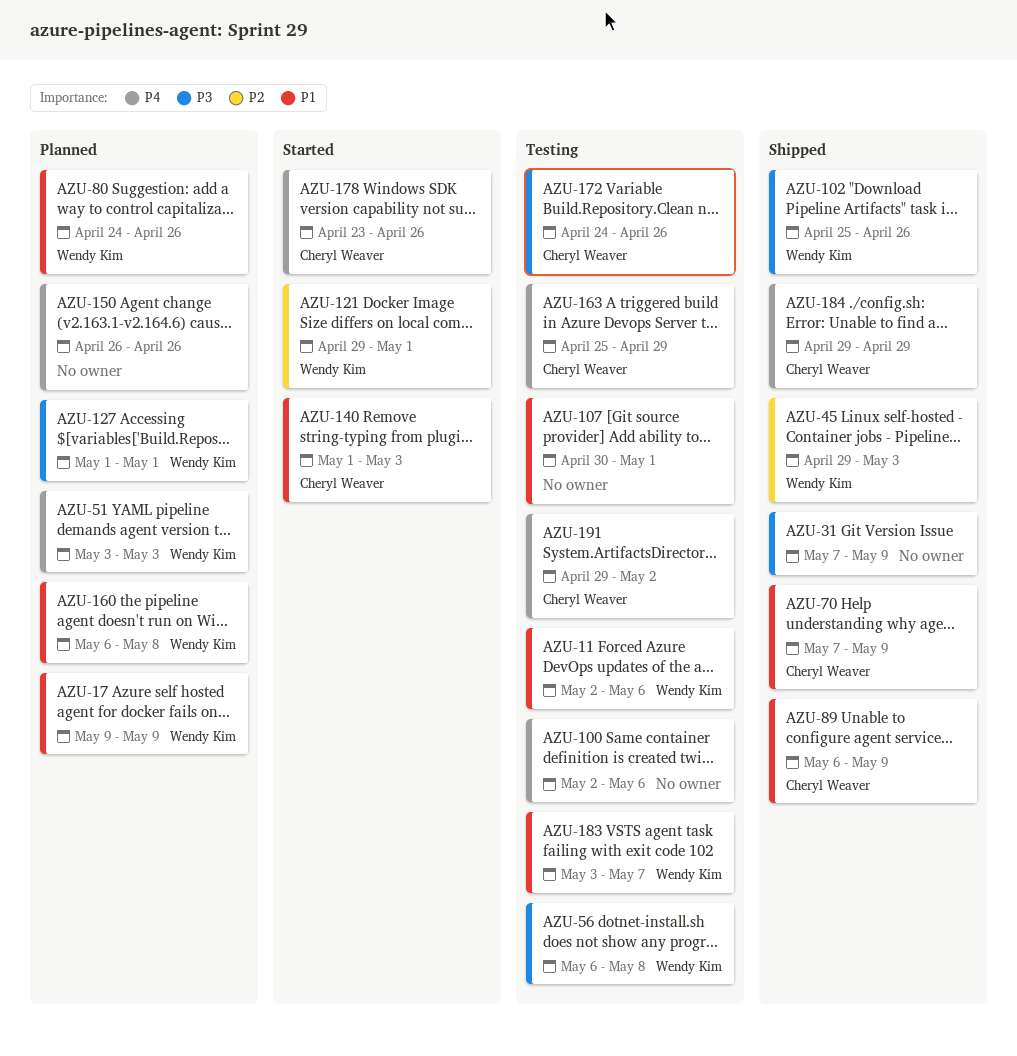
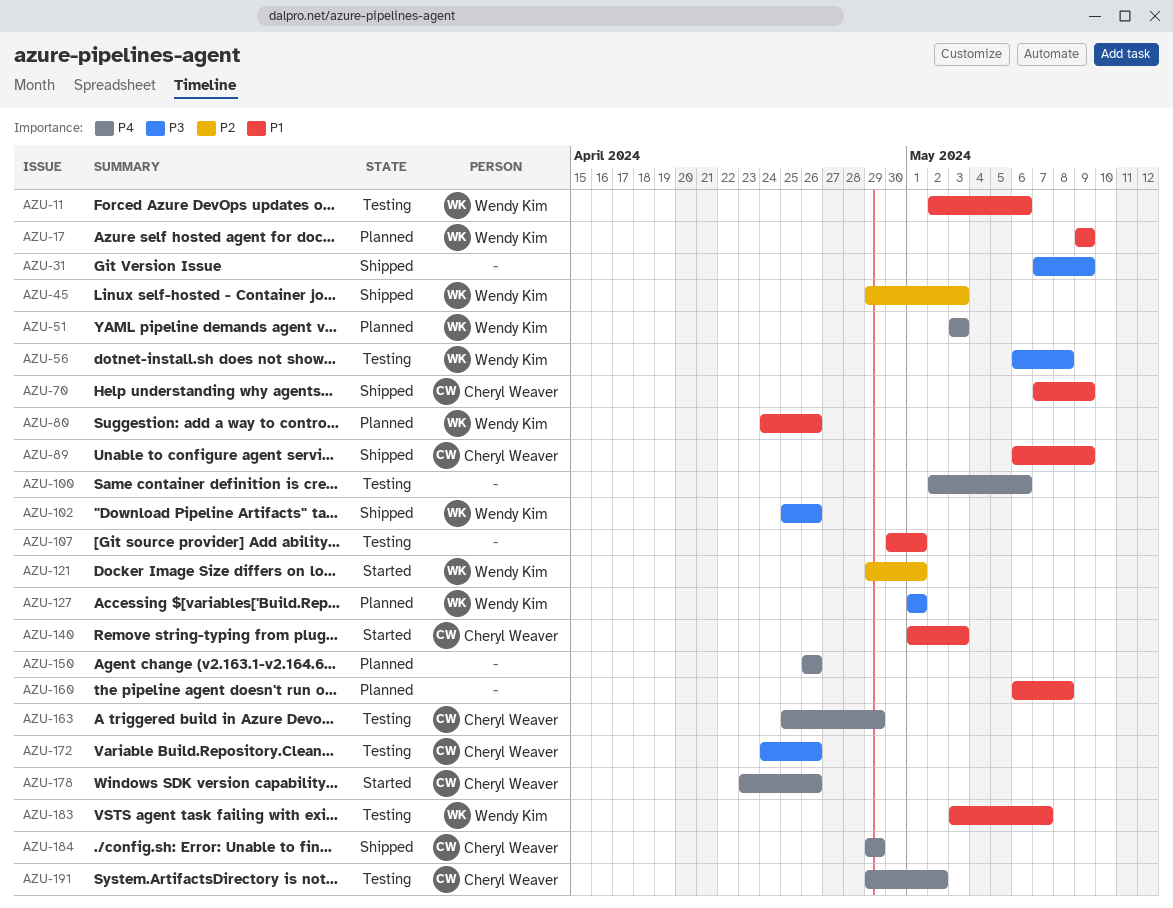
AZU-160, owner: Wendy Kim -> none

